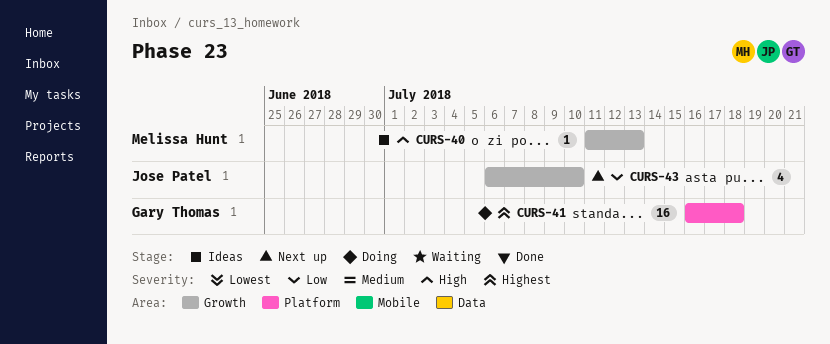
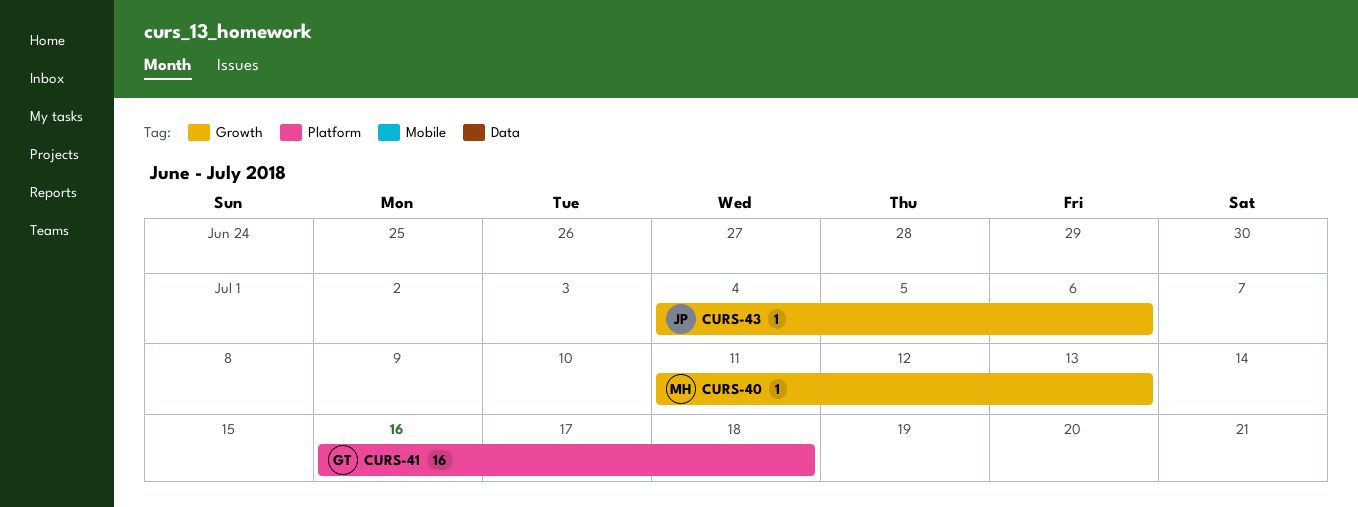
CURS-43, estimate: 4 -> 1
CURS-43, start: Jul 6 -> Jul 4
CURS-43, due: Jul 10 -> Jul 6

